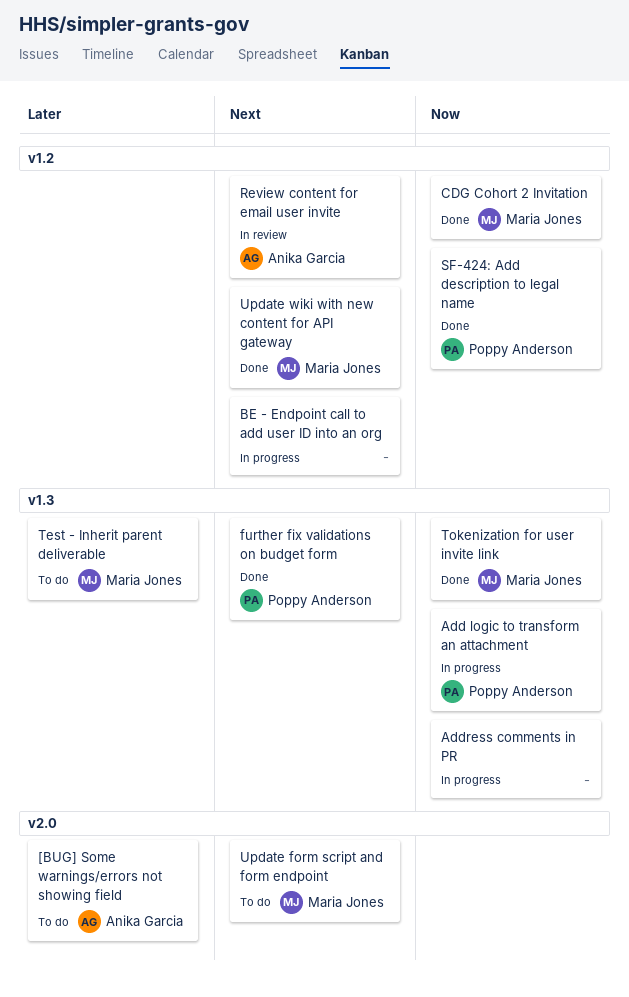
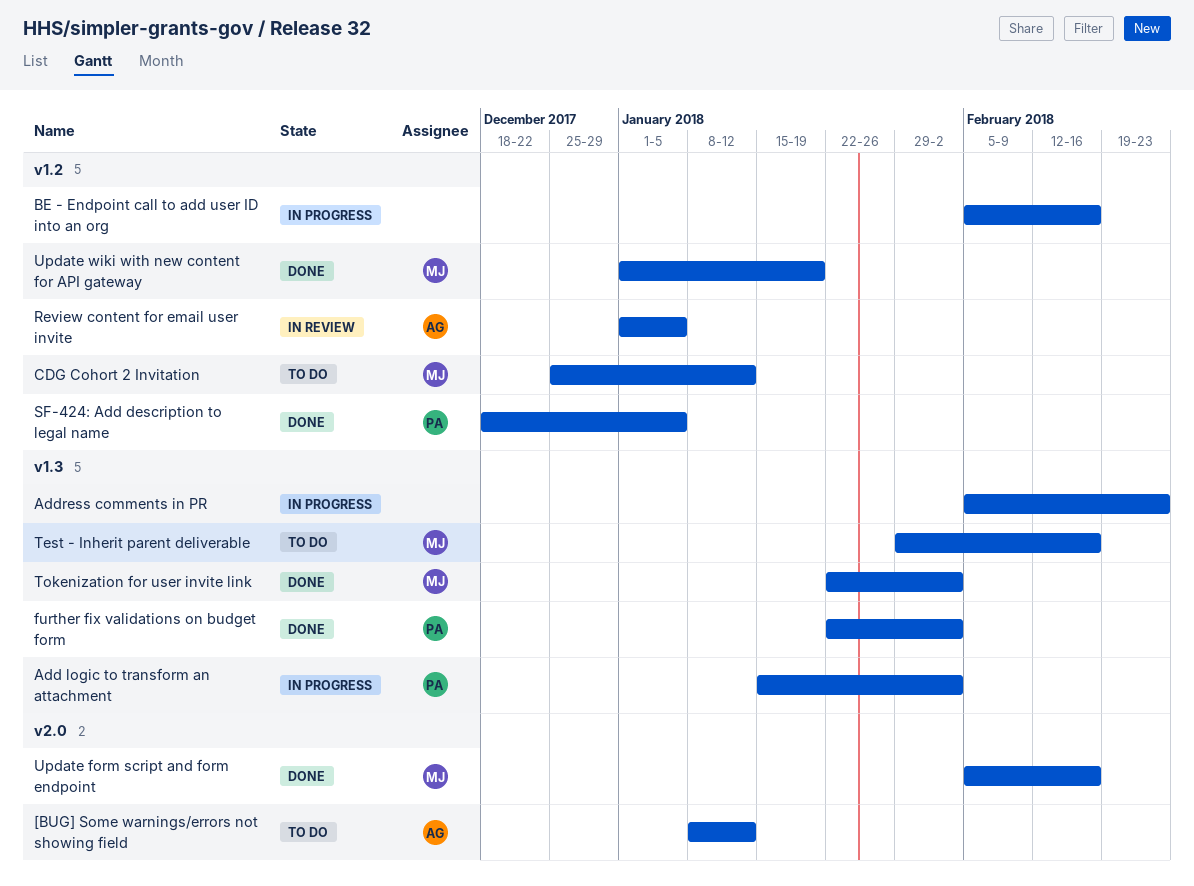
CDG Cohort 2 Invitation, status: Done -> To do
Update form script and form endpoint, status: To do -> Done

